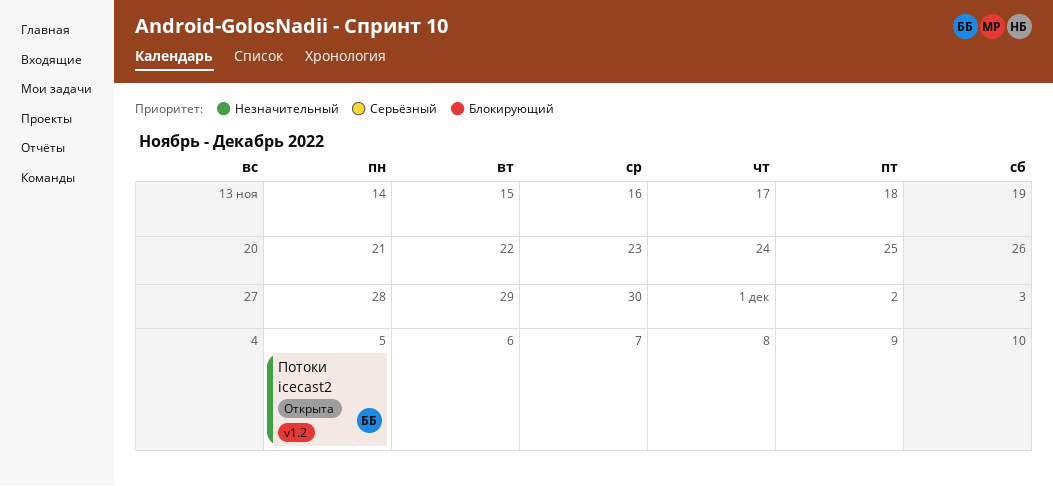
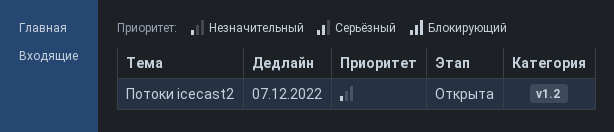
Потоки icecast2, due: Dec 5 -> Dec 7

